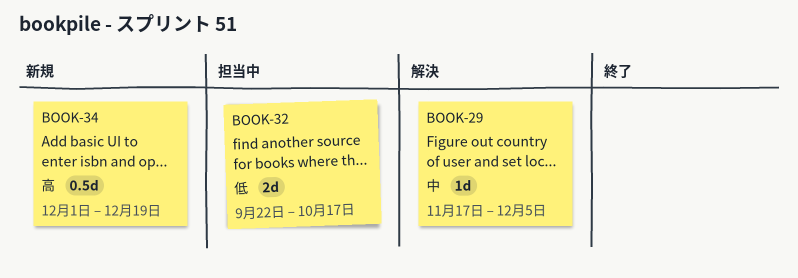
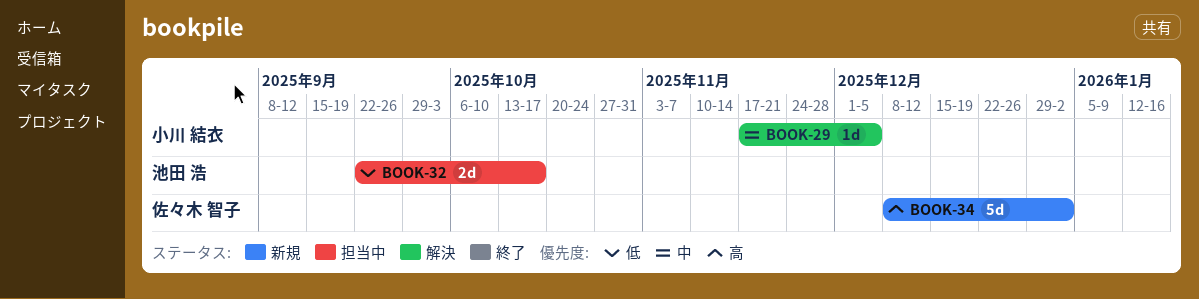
BOOK-34, estimate: 0.5d -> 5d
BOOK-34, start: Dec 1 -> Dec 8
BOOK-34, due: Dec 19 -> Jan 2

